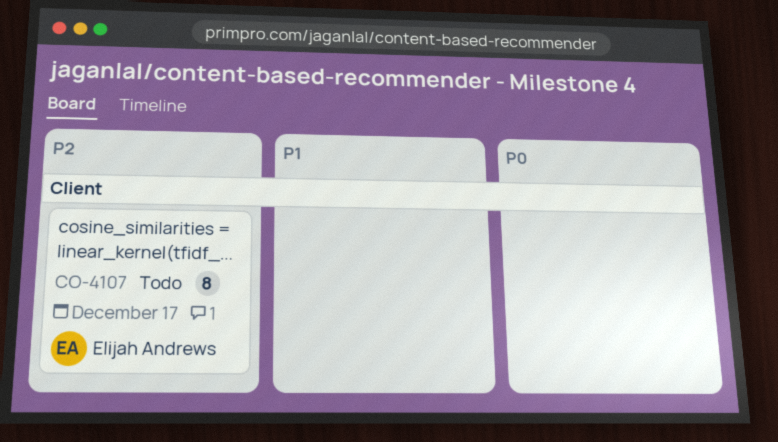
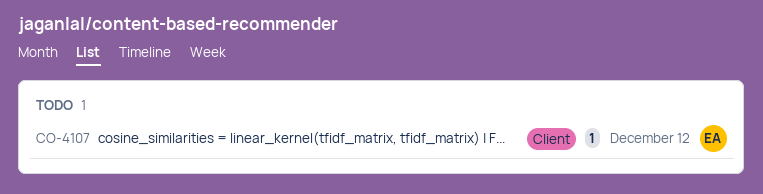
CO-4107, estimate: 8 -> 1
CO-4107, due: Dec 17 -> Dec 12

